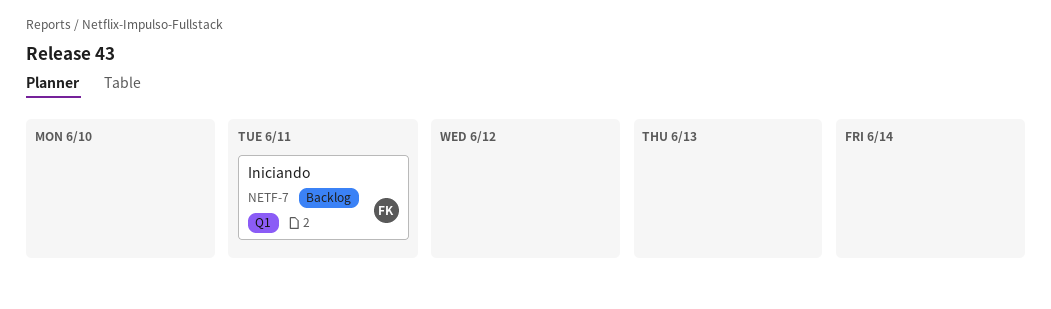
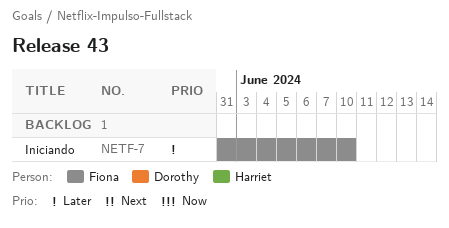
NETF-7, due: Jun 11 -> Jun 10

